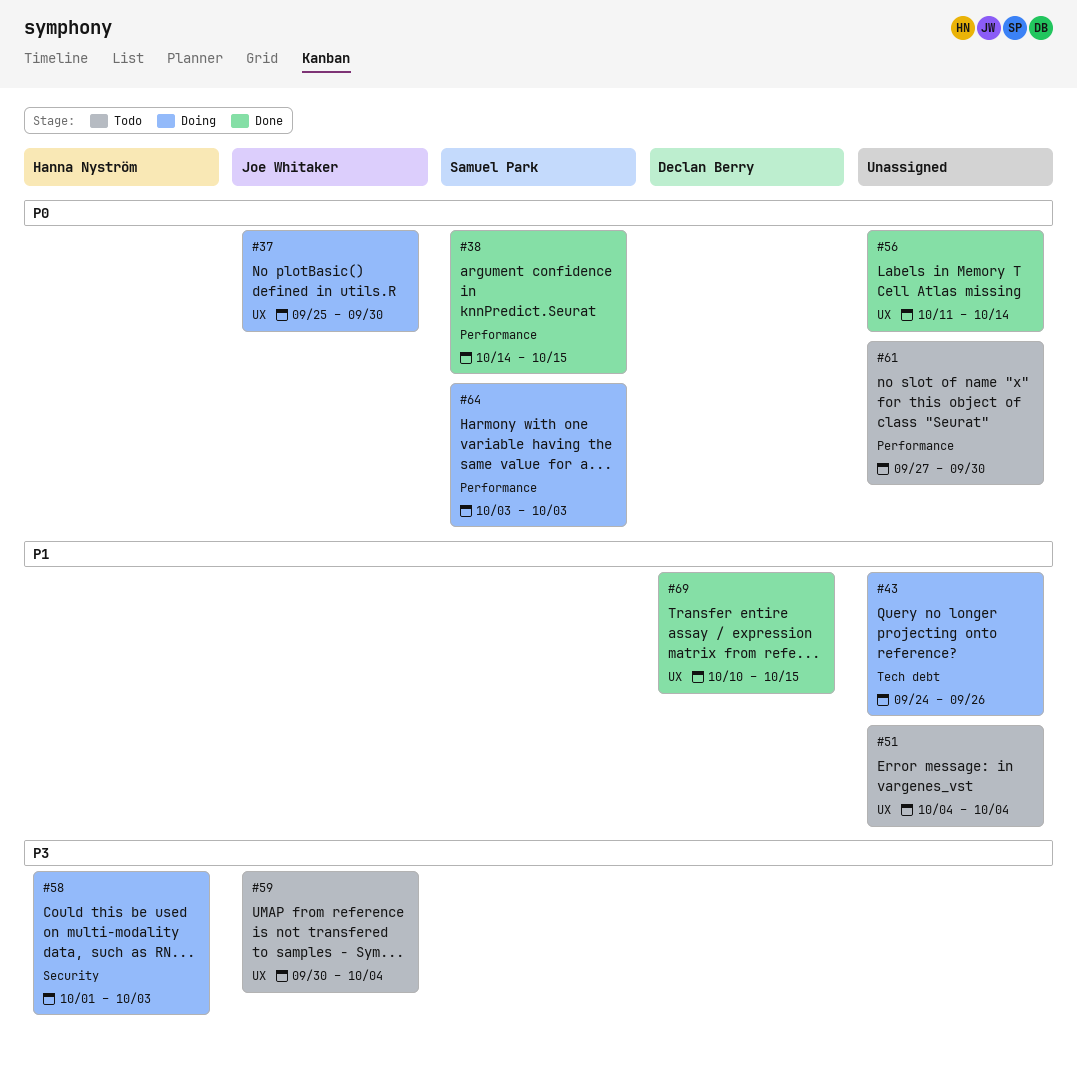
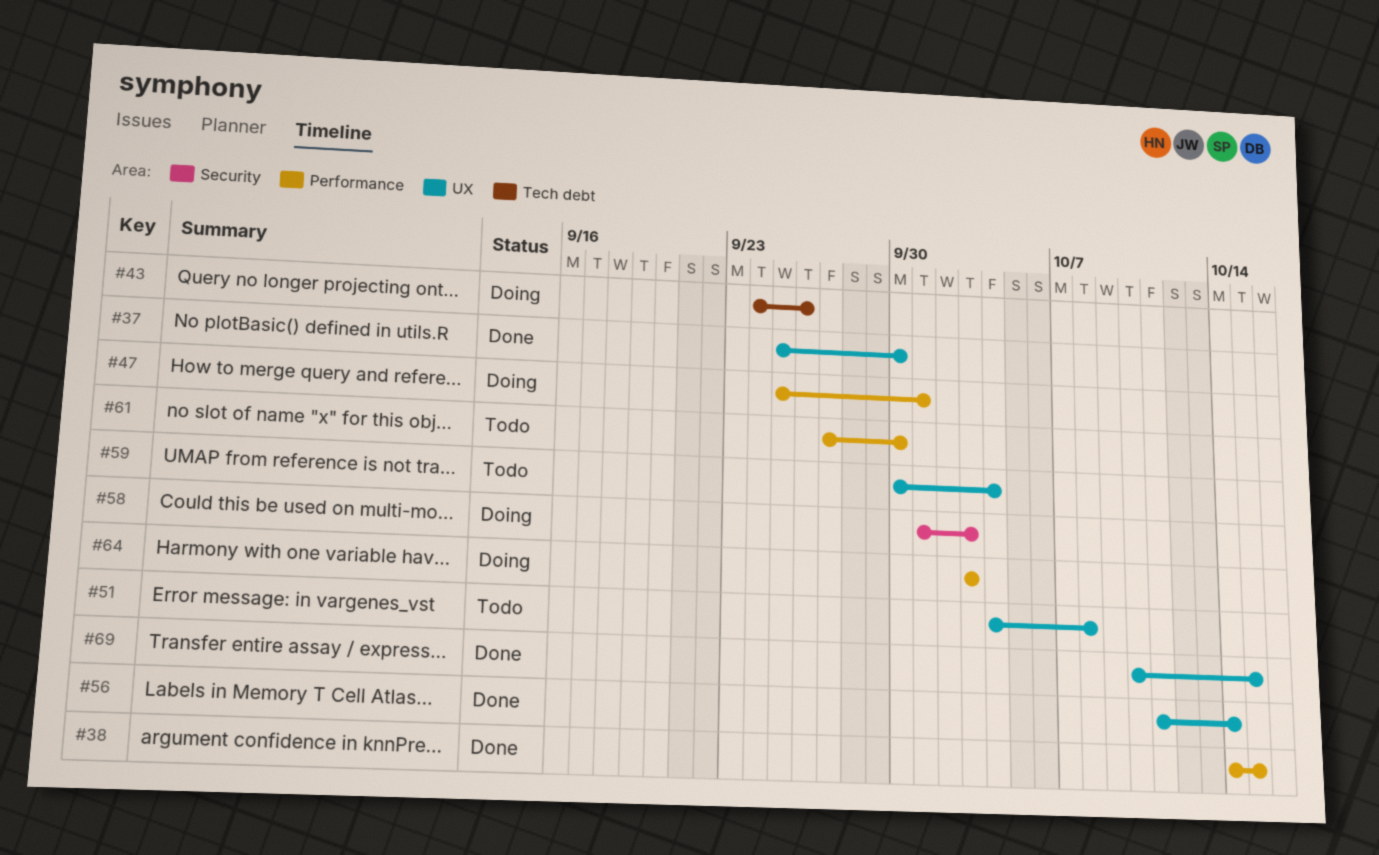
#37, status: Doing -> Done
#47: none -> present
#51, due: Oct 4 -> Oct 8

